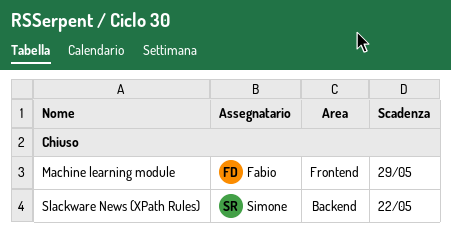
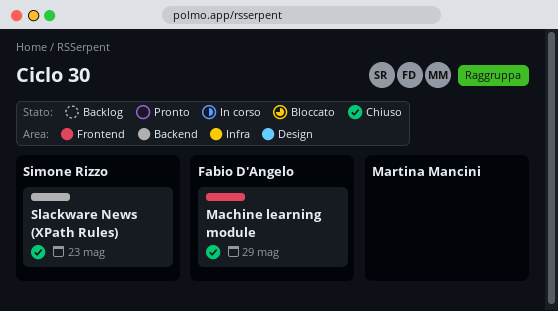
Slackware News (XPath Rules), due: May 22 -> May 23

